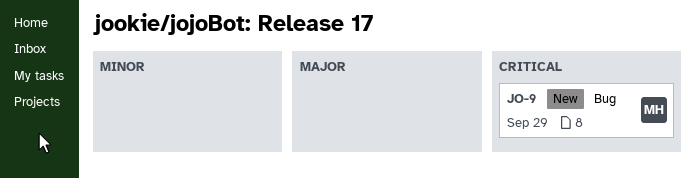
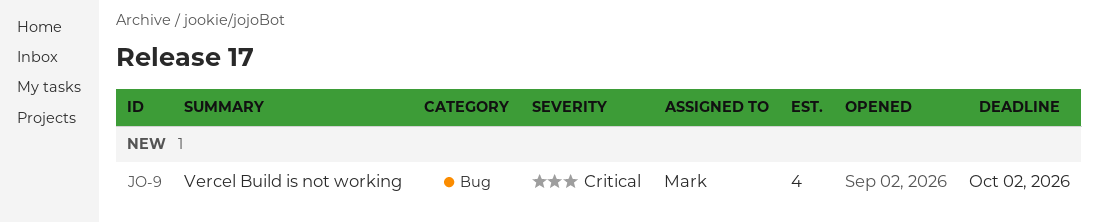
JO-9, due: Sep 29 -> Oct 2

